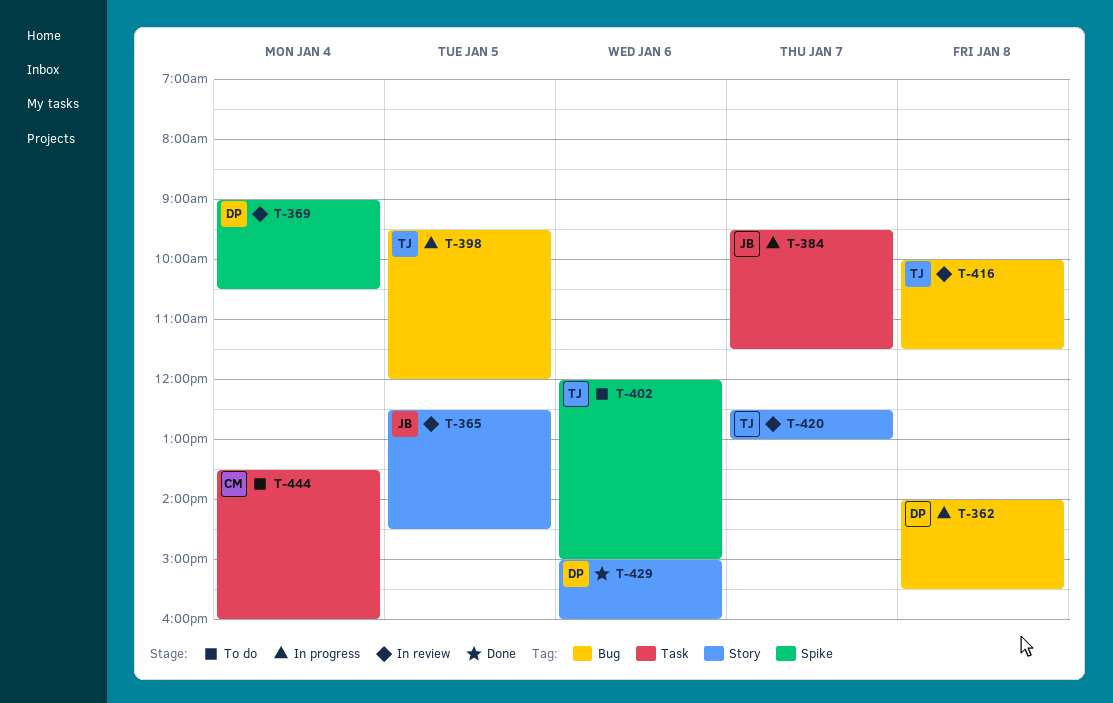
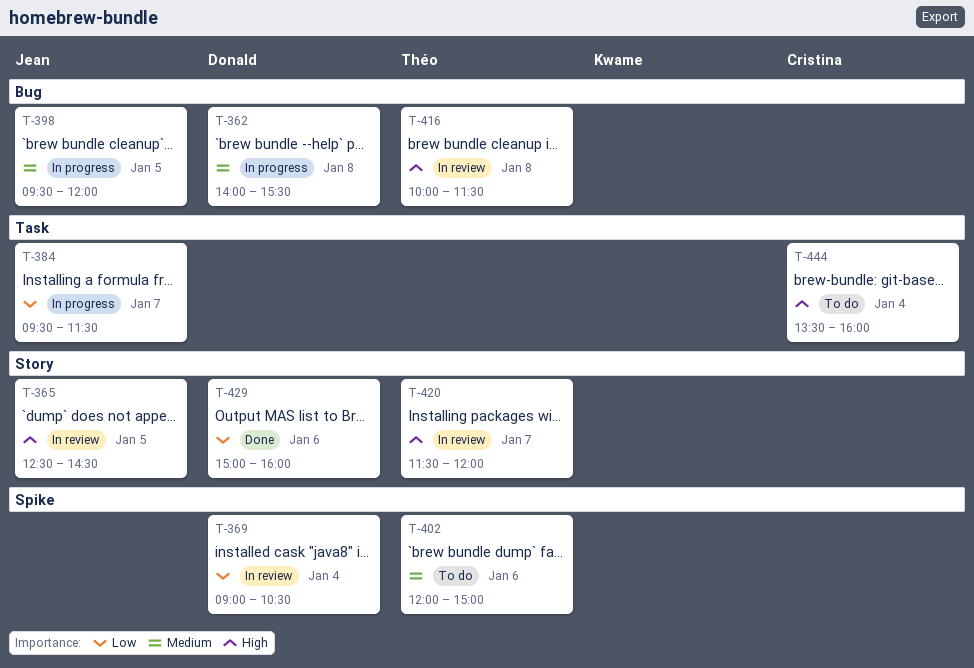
T-398, owner: Théo -> Jean
T-420, begins: 12:30 -> 11:30
T-420, ends: 13:00 -> 12:00

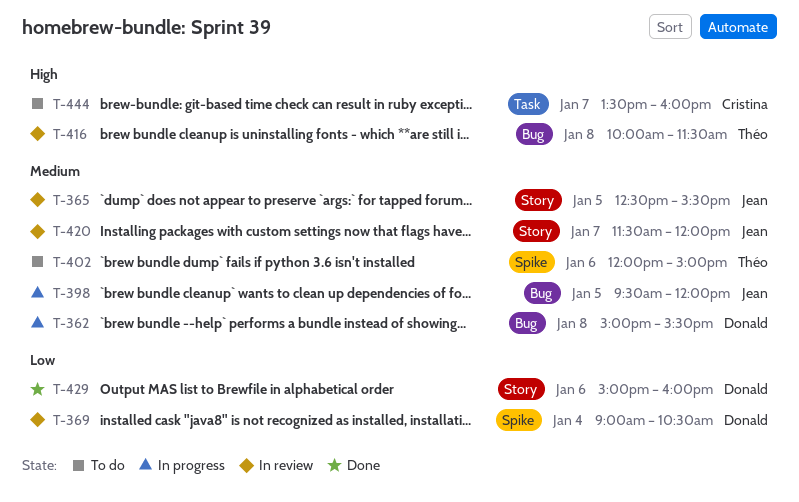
T-362, begins: 14:00 -> 15:00
T-365, priority: High -> Medium
T-365, ends: 14:30 -> 15:30
T-384: present -> none
T-420, owner: Théo -> Jean
T-420, priority: High -> Medium
T-444, day: Jan 4 -> Jan 7

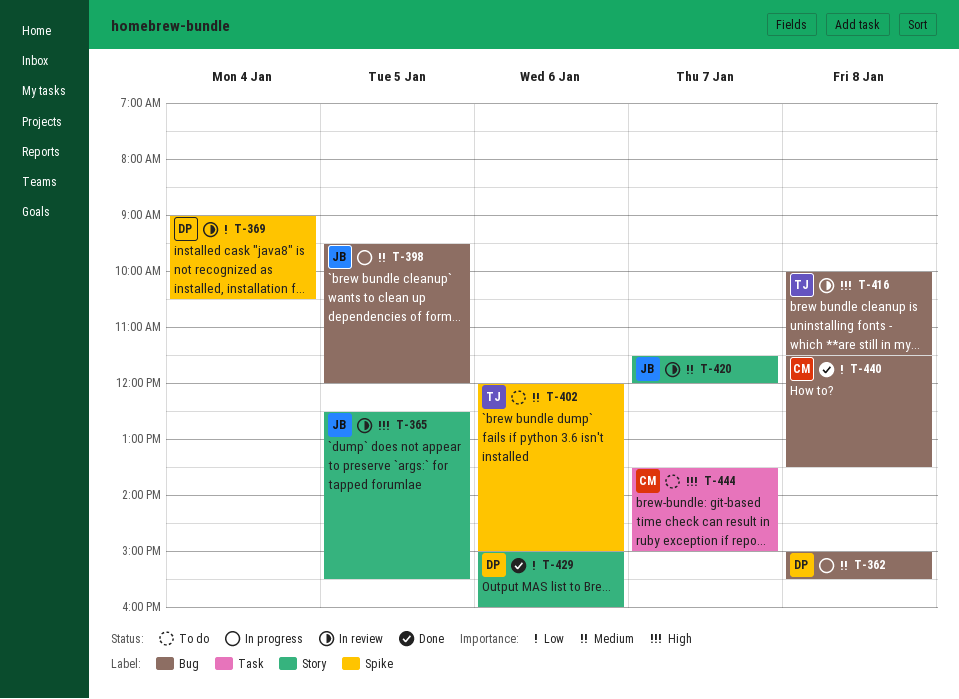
T-365, priority: Medium -> High
T-440: none -> present
T-444, ends: 16:00 -> 15:00

